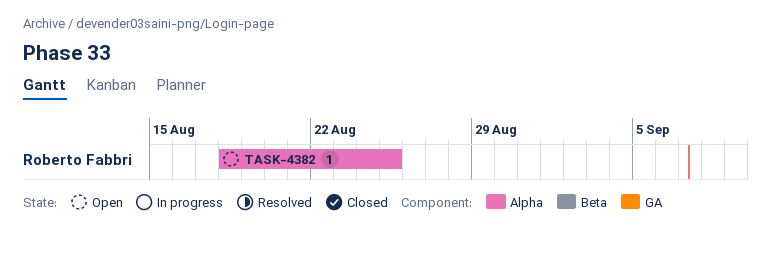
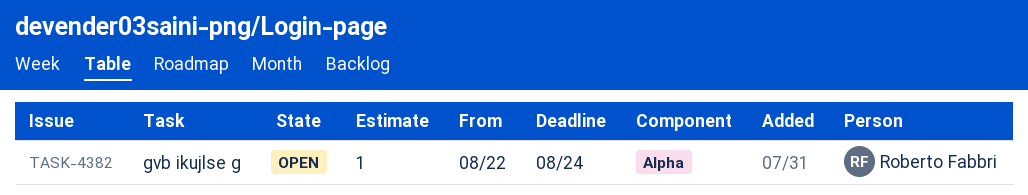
TASK-4382, start: Aug 18 -> Aug 22
TASK-4382, due: Aug 25 -> Aug 24

